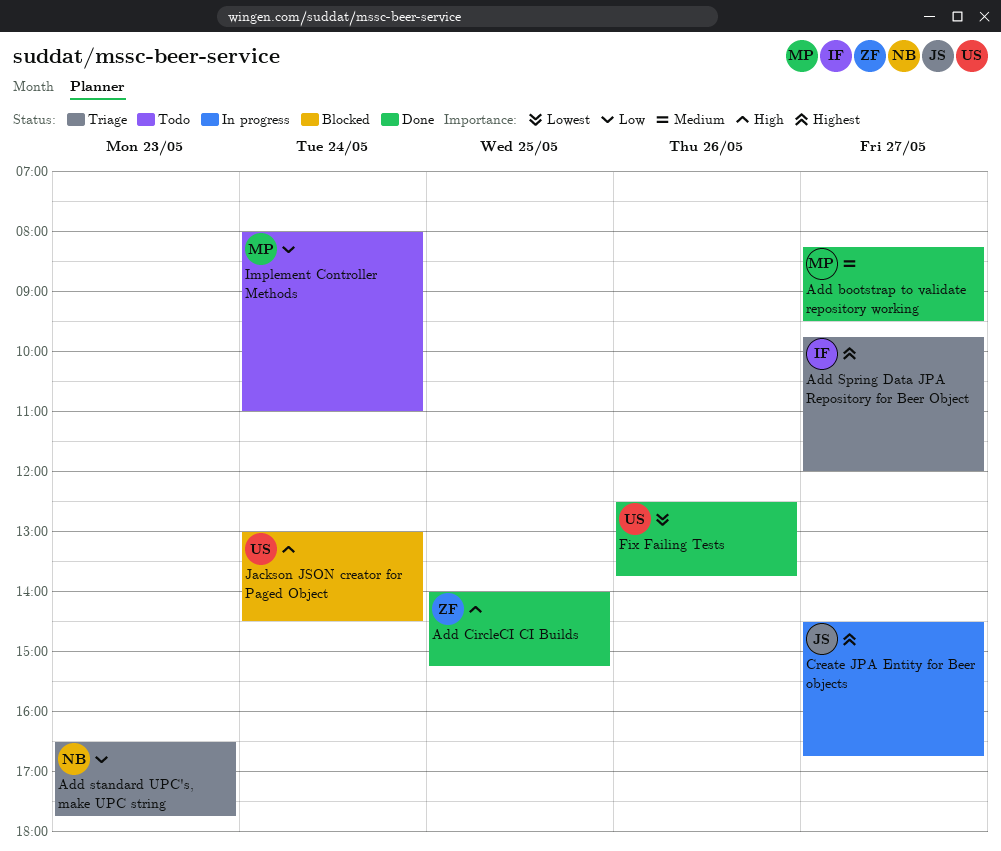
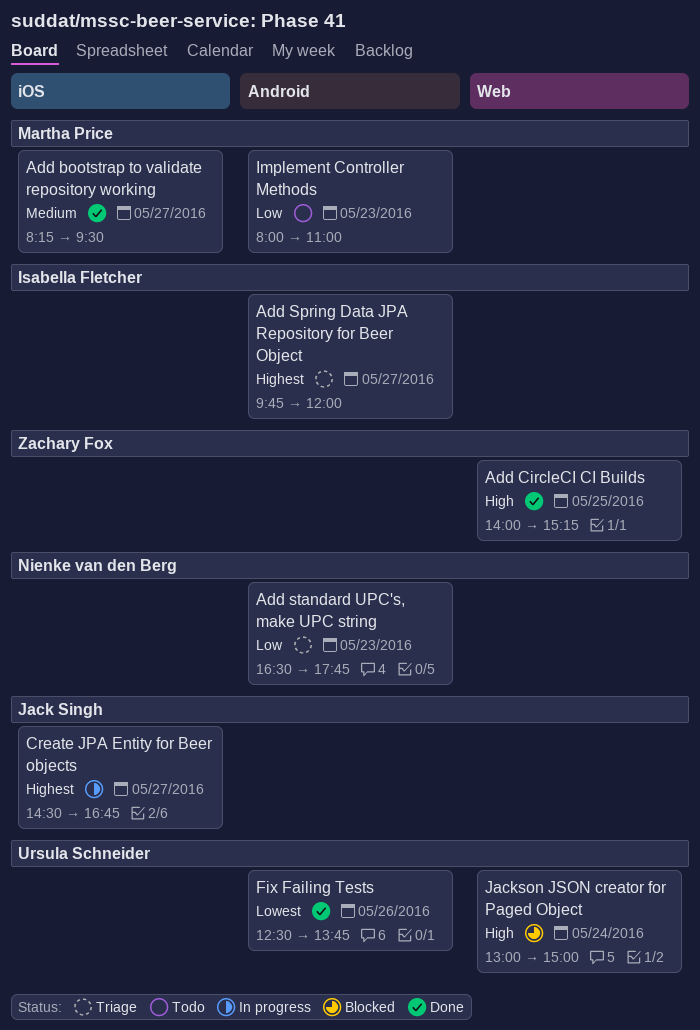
Implement Controller Methods, day: May 24 -> May 23
Jackson JSON creator for Paged Object, ends: 14:30 -> 15:00

